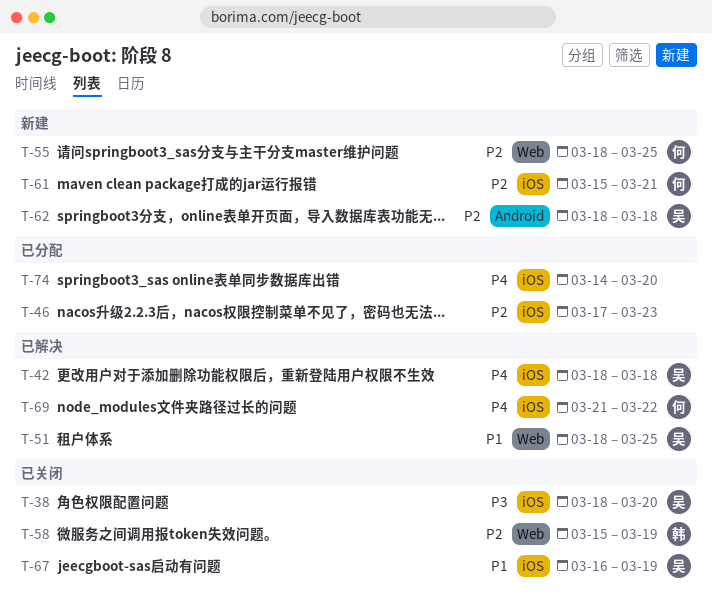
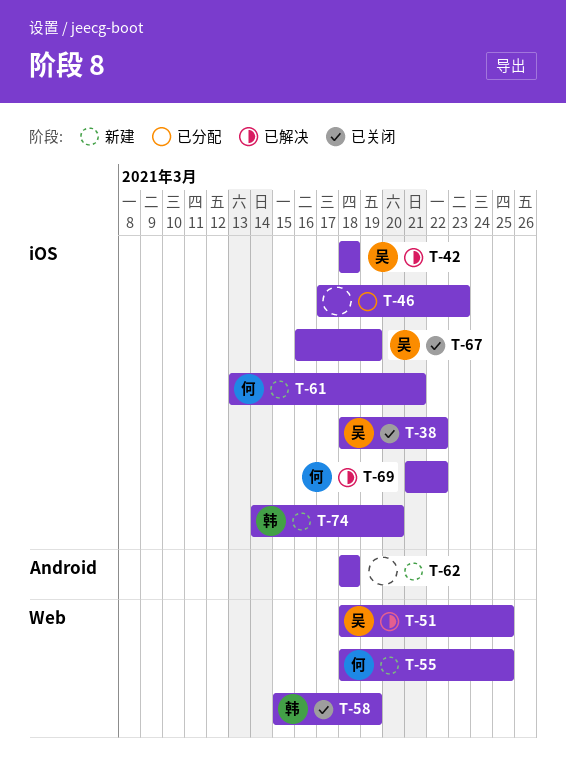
T-38, due: Mar 20 -> Mar 22
T-61, start: Mar 15 -> Mar 13
T-62, owner: 吴 -> none
T-74, status: 已分配 -> 新建
T-74, owner: none -> 韩

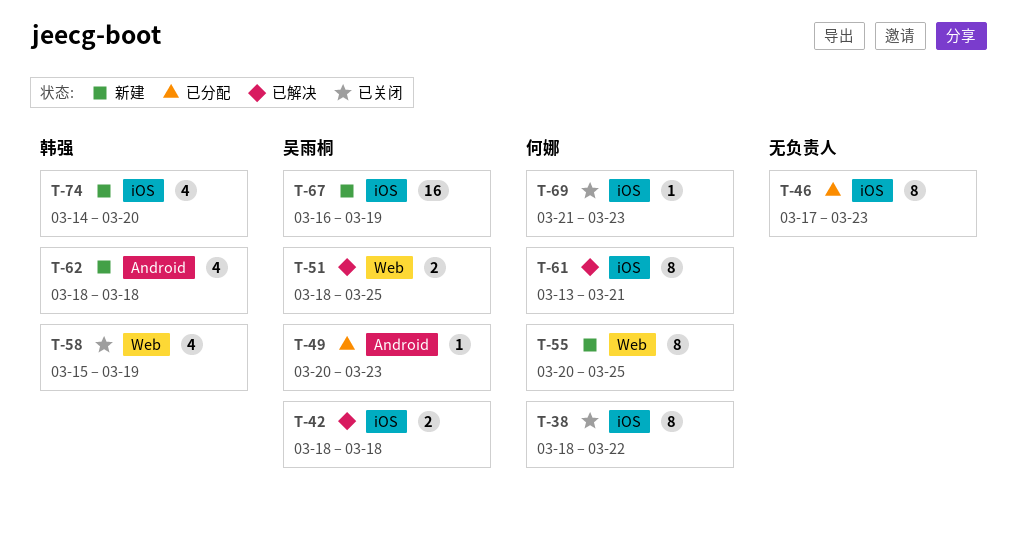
T-38, owner: 吴雨桐 -> 何娜
T-49: none -> present
T-55, start: Mar 18 -> Mar 20
T-61, status: 新建 -> 已解决
T-62, owner: none -> 韩强
T-67, status: 已关闭 -> 新建
T-69, status: 已解决 -> 已关闭
T-69, due: Mar 22 -> Mar 23

